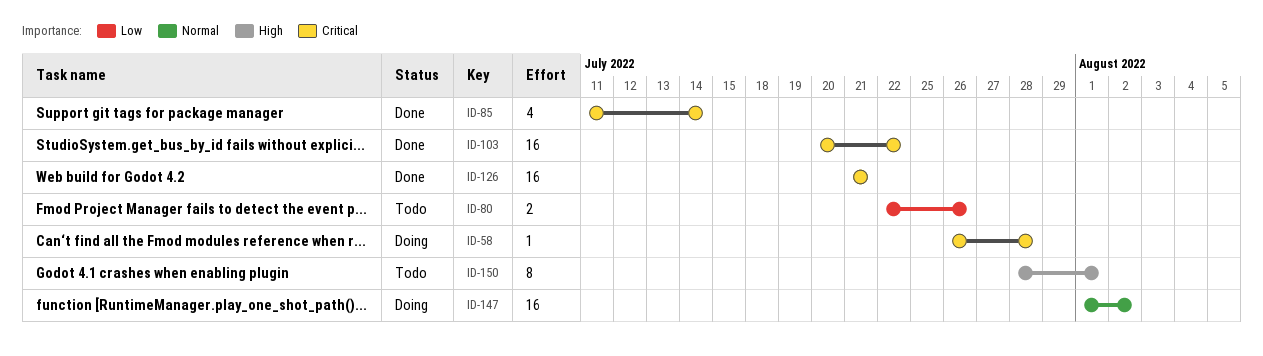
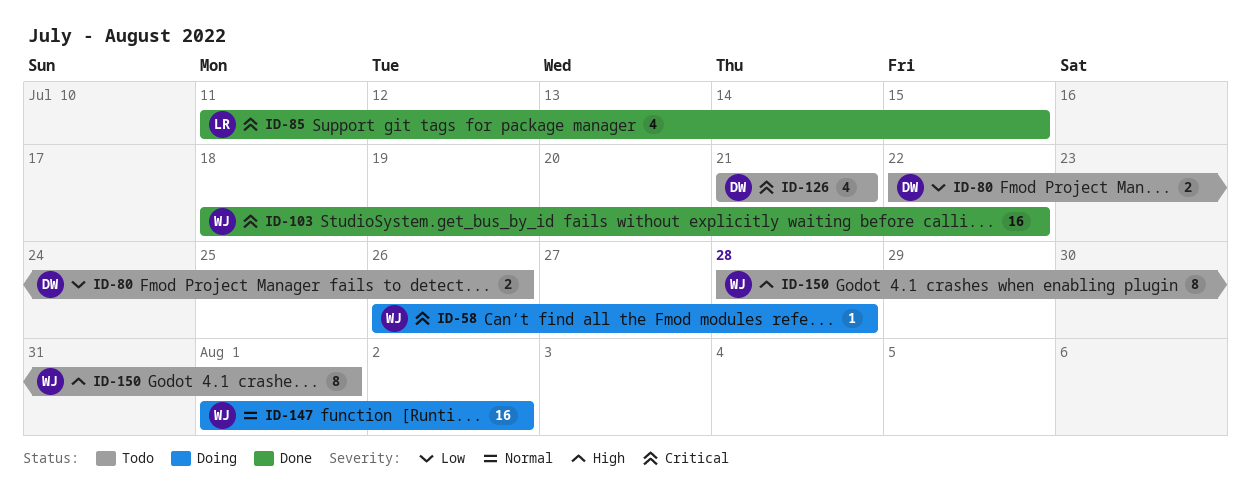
ID-85, due: Jul 14 -> Jul 15
ID-103, start: Jul 20 -> Jul 18
ID-126, status: Done -> Todo
ID-126, estimate: 16 -> 4

